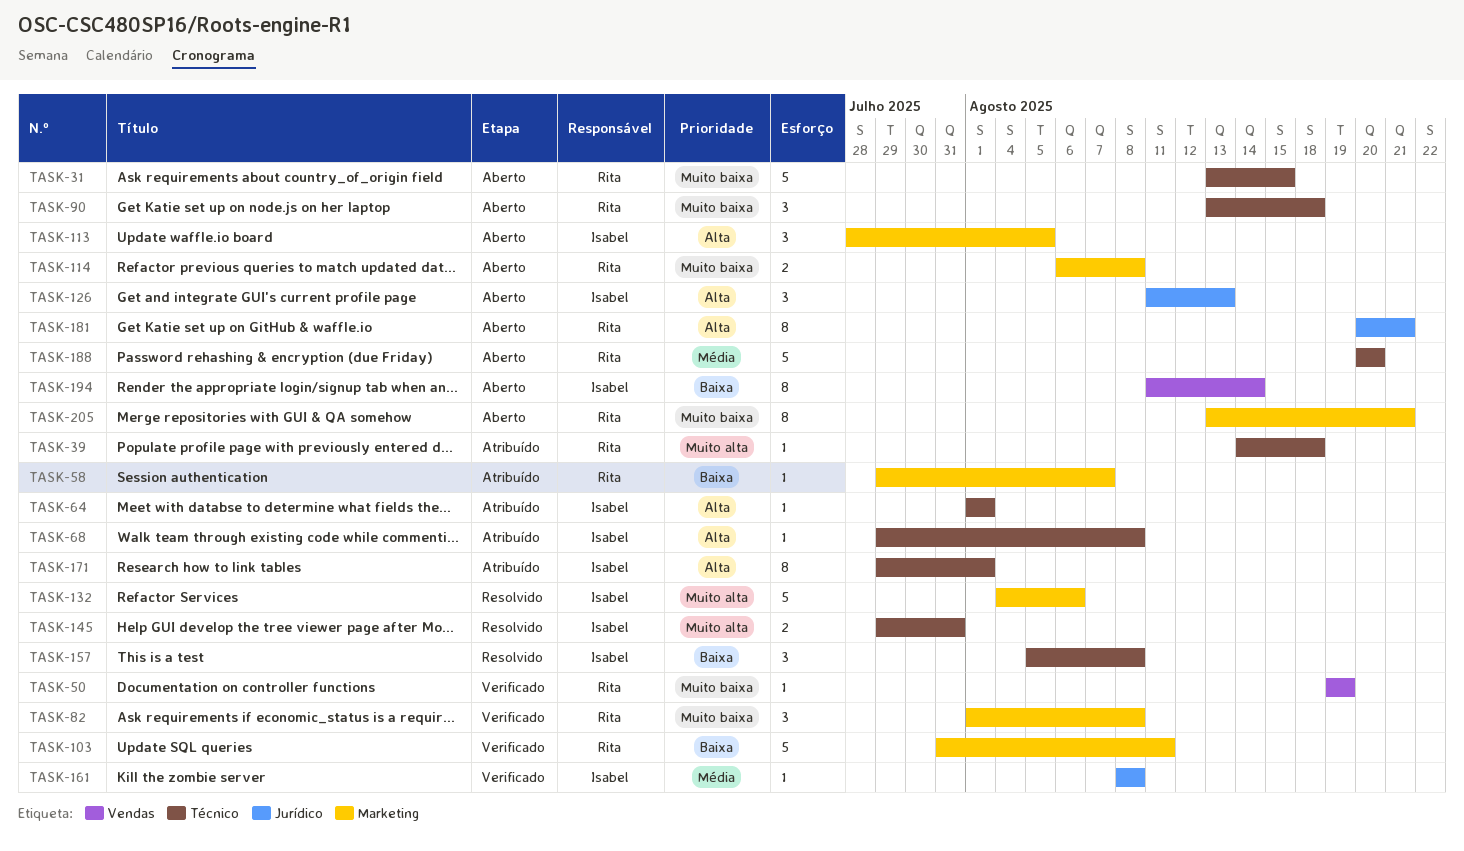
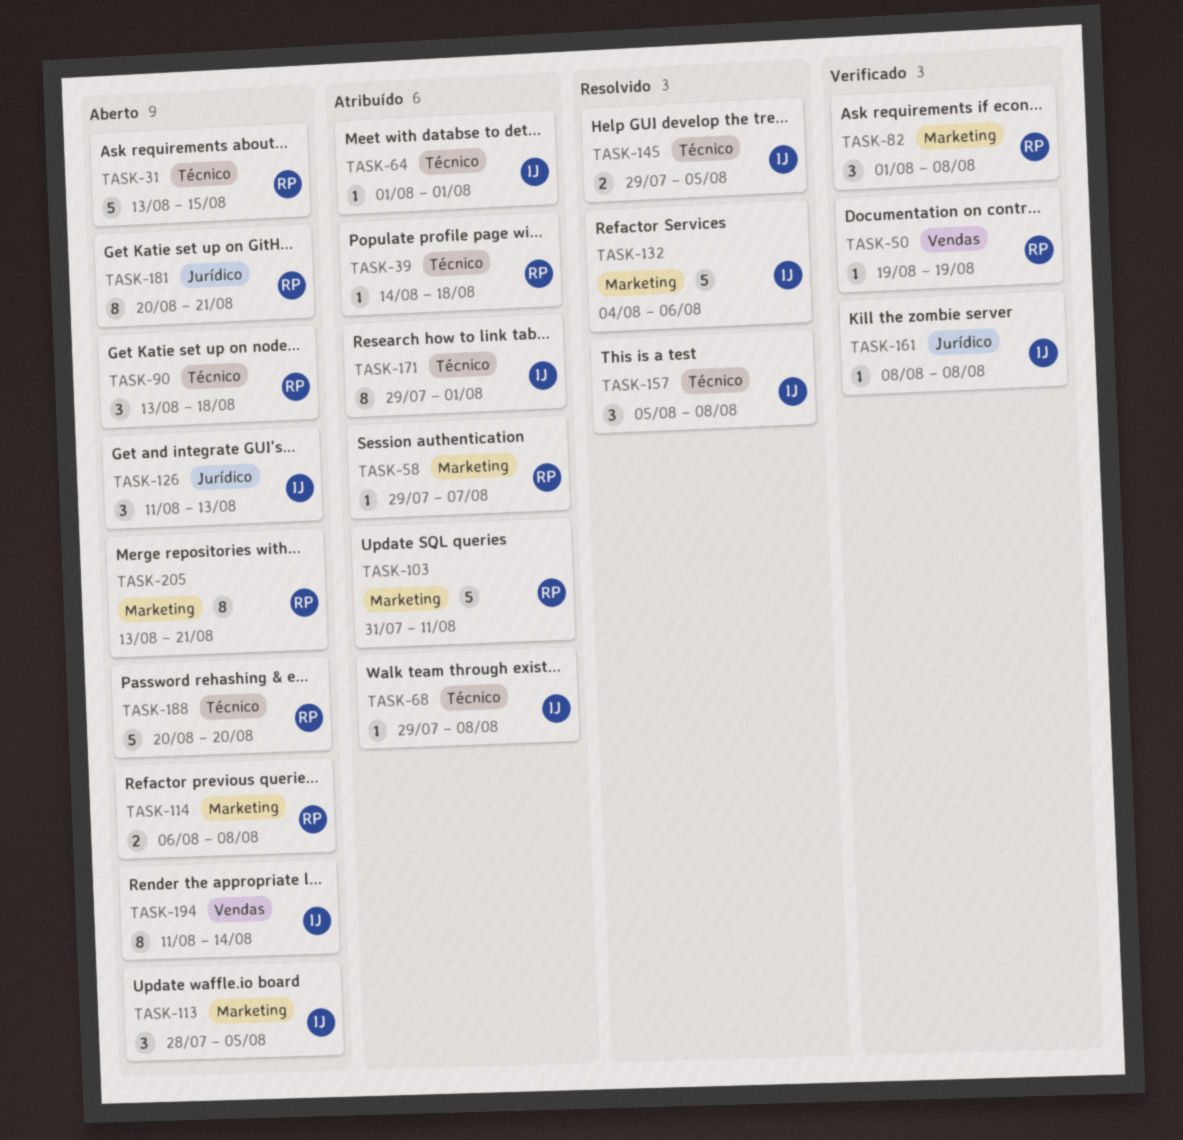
TASK-103, status: Verificado -> Atribuído
TASK-145, due: Jul 31 -> Aug 5

